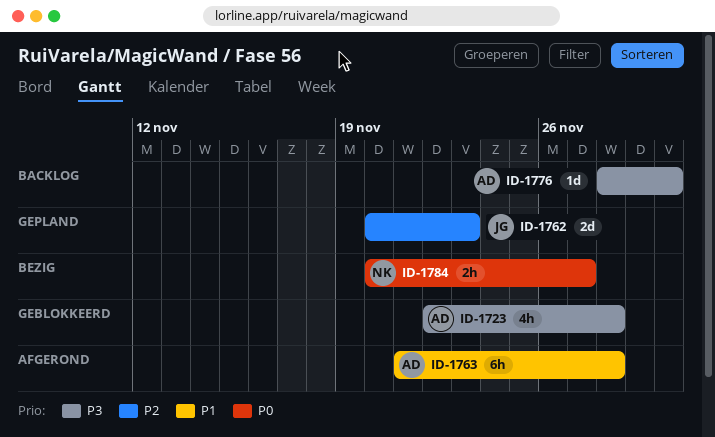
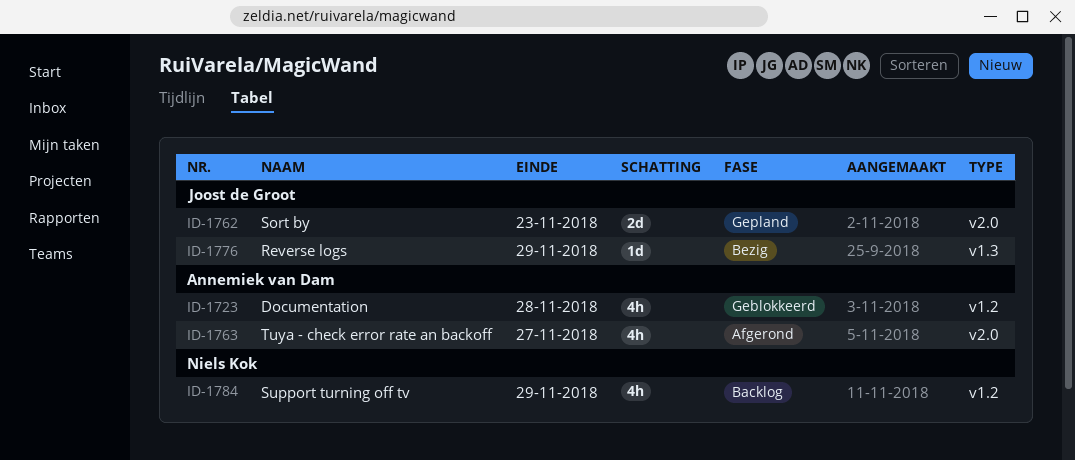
ID-1763, estimate: 6h -> 4h
ID-1763, due: Nov 28 -> Nov 27
ID-1776, status: Backlog -> Bezig
ID-1776, owner: Annemiek van Dam -> Joost de Groot
ID-1776, due: Nov 30 -> Nov 29
ID-1784, status: Bezig -> Backlog
ID-1784, estimate: 2h -> 4h
ID-1784, due: Nov 27 -> Nov 29

